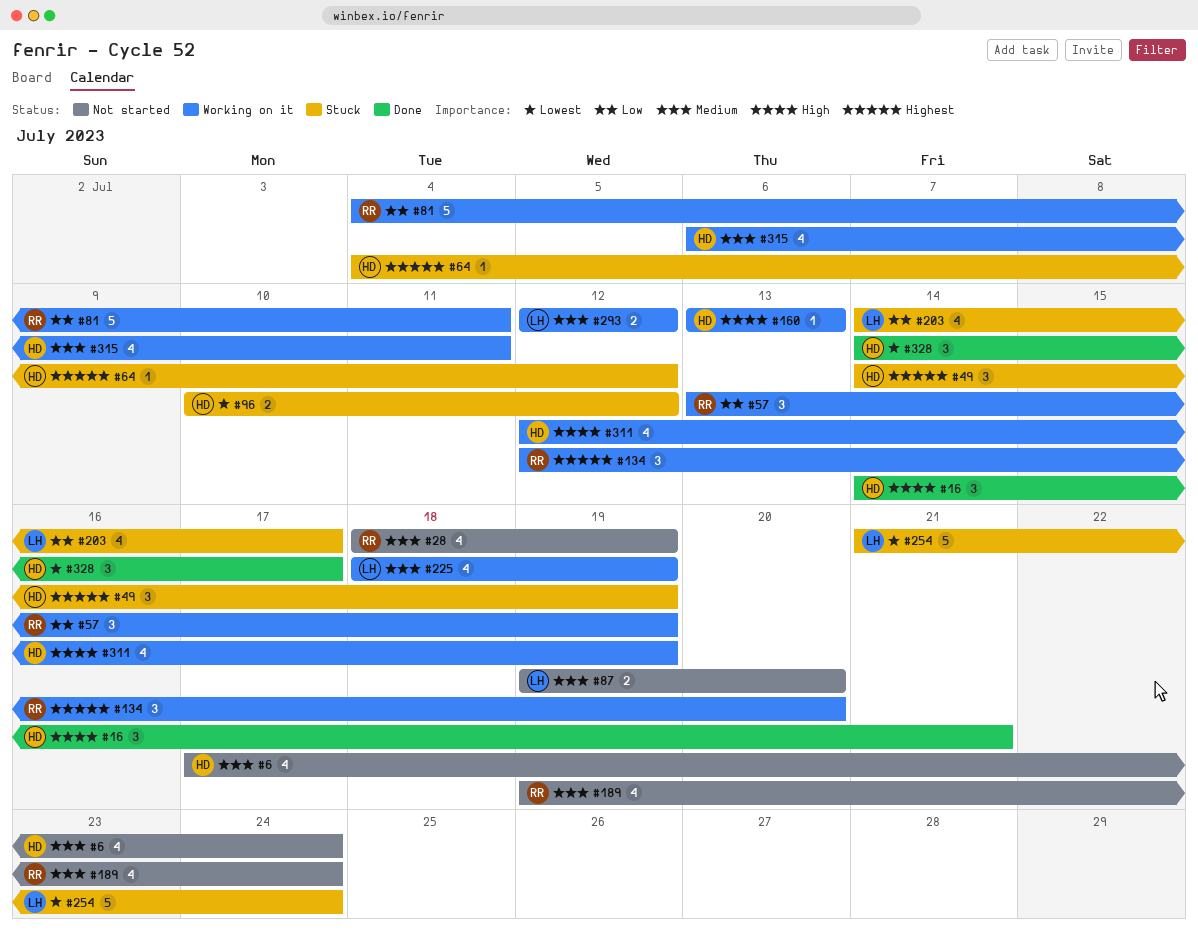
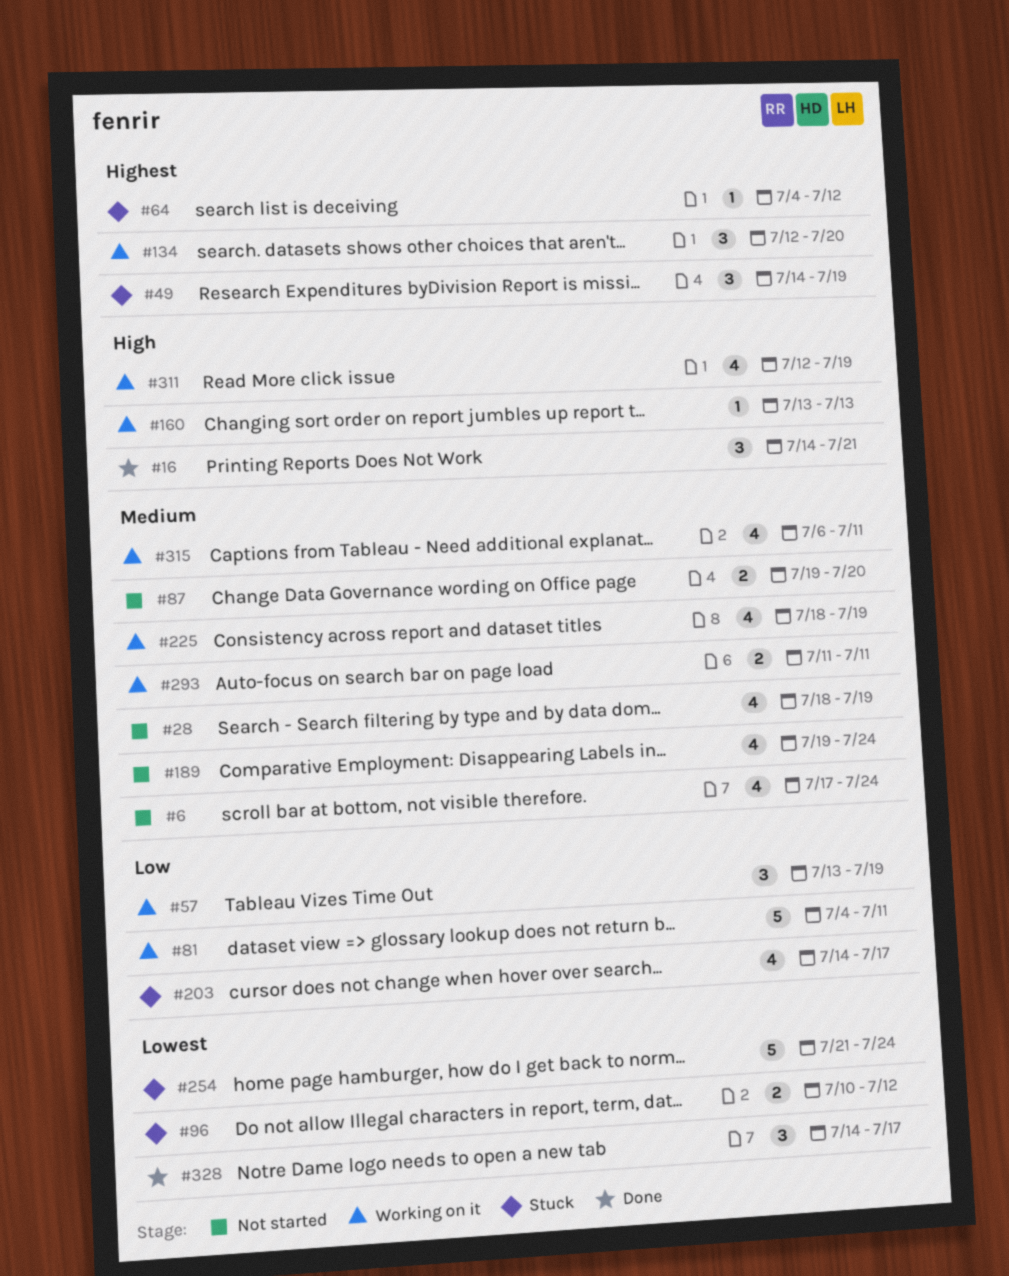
#293, start: Jul 12 -> Jul 11
#293, due: Jul 12 -> Jul 11

